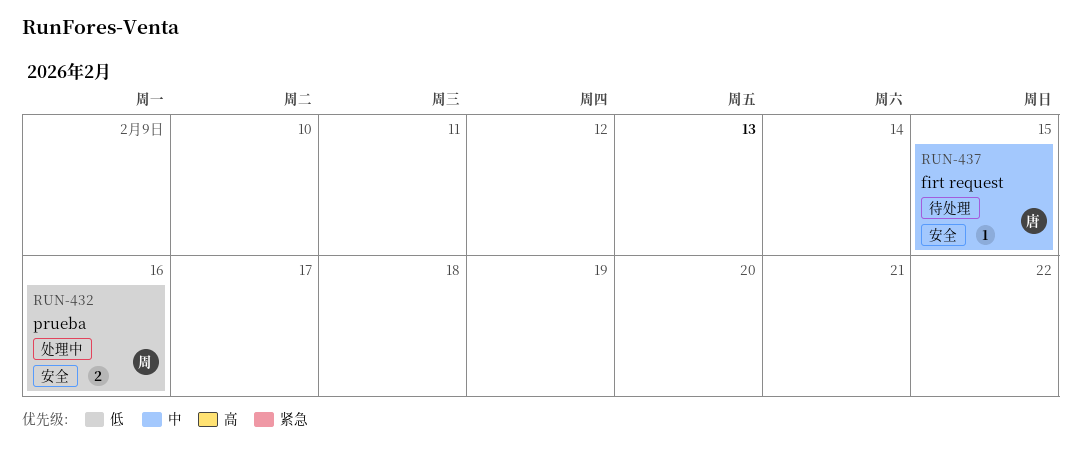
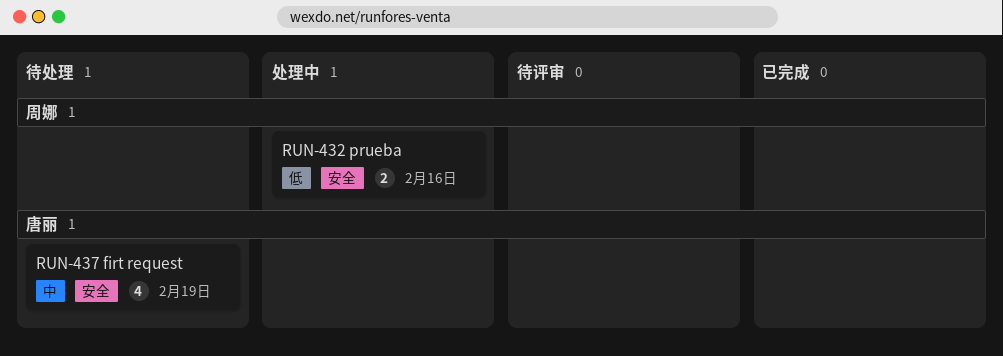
RUN-437, estimate: 1 -> 4
RUN-437, due: Feb 15 -> Feb 19

